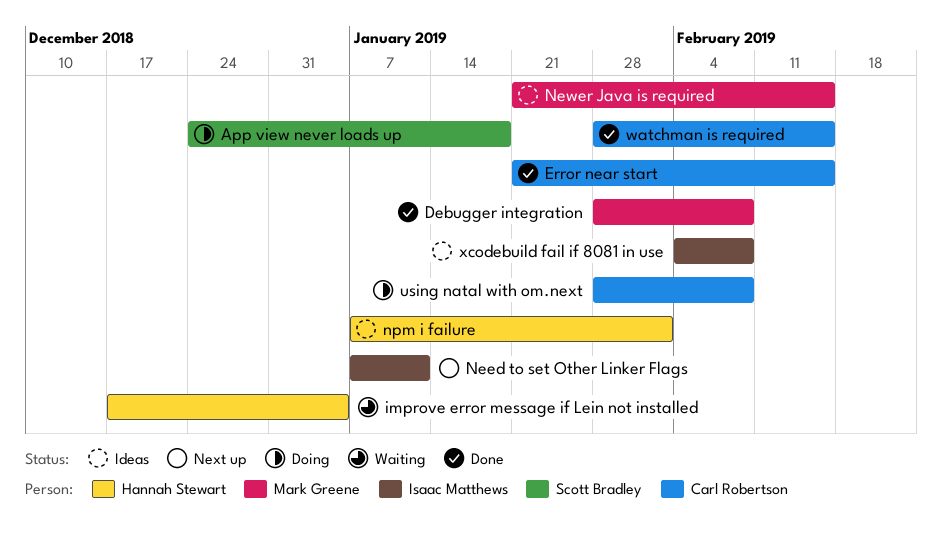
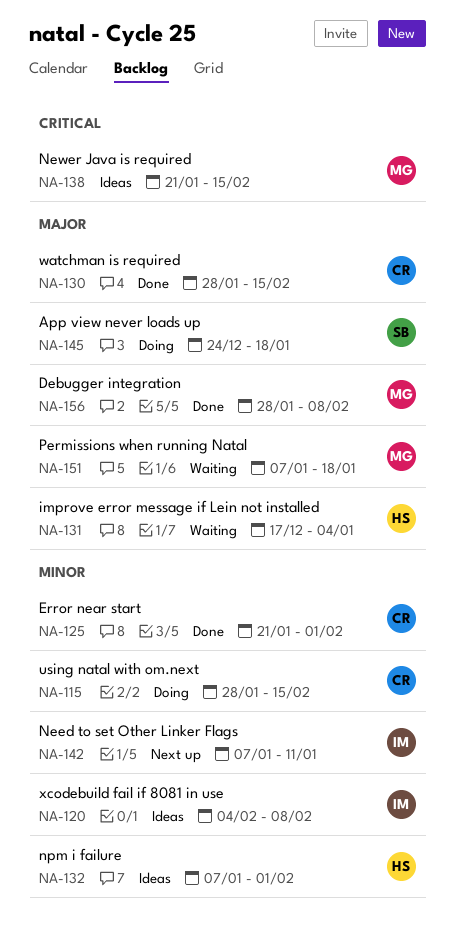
Error near start, due: Feb 15 -> Feb 1
Permissions when running Natal: none -> present
using natal with om.next, due: Feb 8 -> Feb 15

